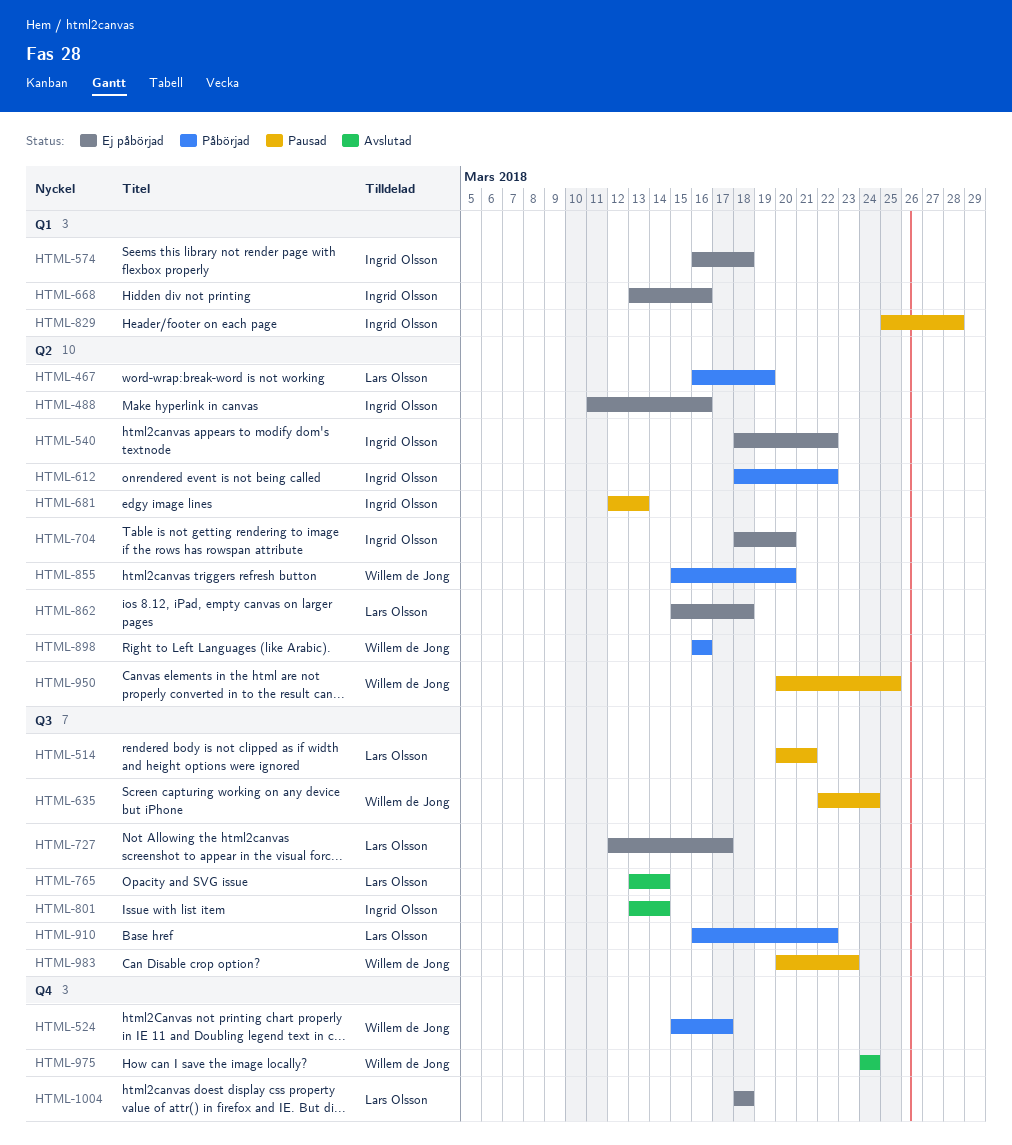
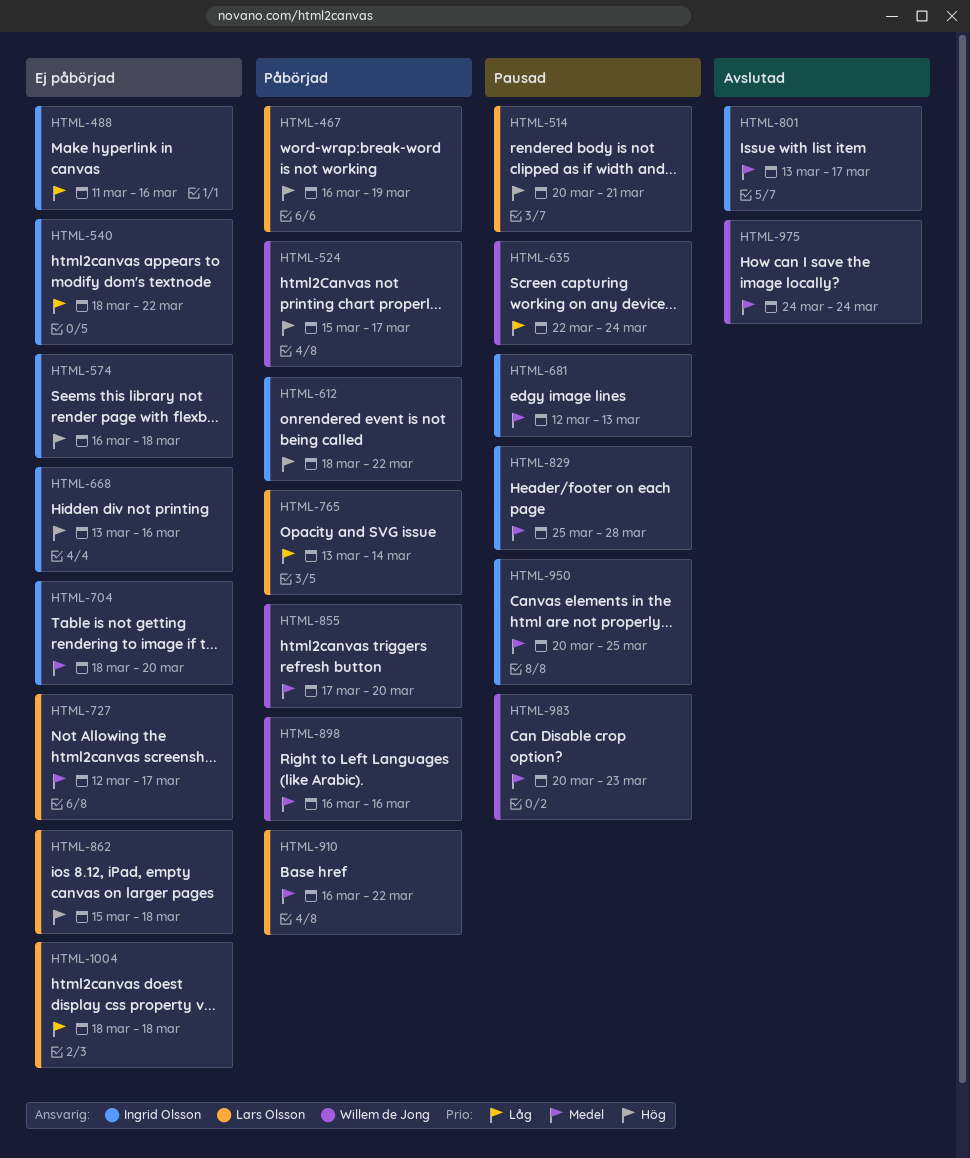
HTML-765, status: Avslutad -> Påbörjad
HTML-801, due: Mar 14 -> Mar 17
HTML-855, start: Mar 15 -> Mar 17
HTML-950, owner: Willem de Jong -> Ingrid Olsson

